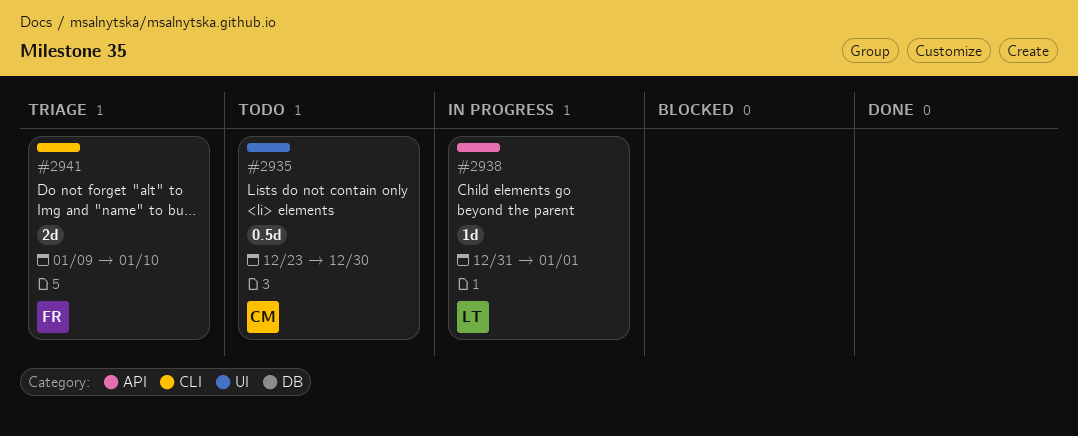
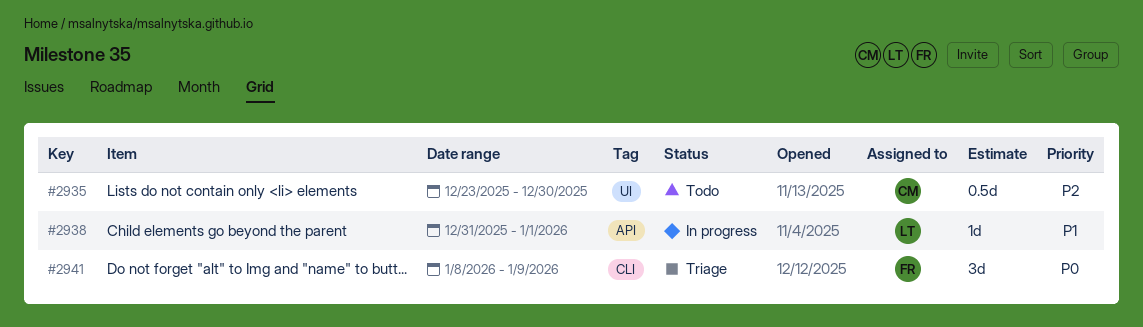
#2941, estimate: 2d -> 3d
#2941, start: Jan 9 -> Jan 8
#2941, due: Jan 10 -> Jan 9

